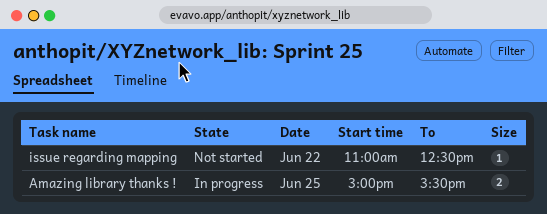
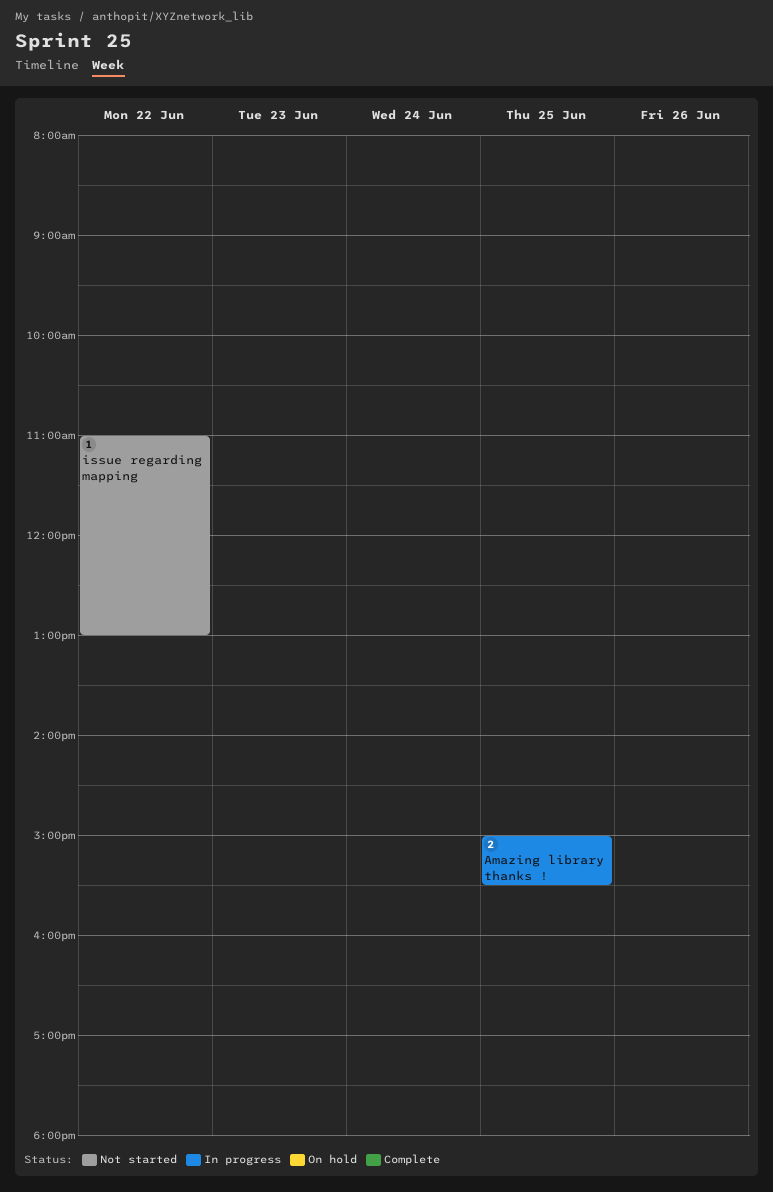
issue regarding mapping, ends: 12:30 -> 13:00

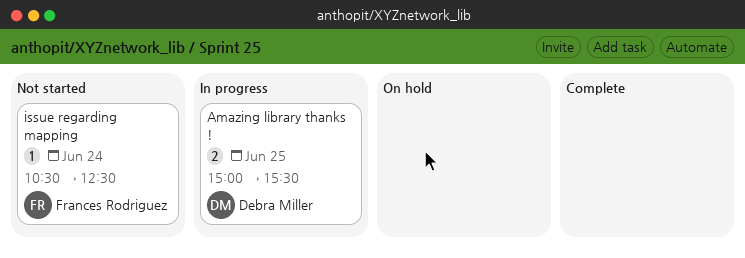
issue regarding mapping, day: Jun 22 -> Jun 24
issue regarding mapping, begins: 11:00 -> 10:30
issue regarding mapping, ends: 13:00 -> 12:30

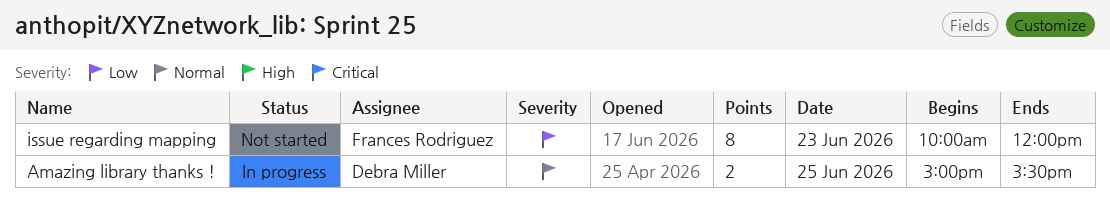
issue regarding mapping, estimate: 1 -> 8
issue regarding mapping, day: Jun 24 -> Jun 23
issue regarding mapping, begins: 10:30 -> 10:00
issue regarding mapping, ends: 12:30 -> 12:00

